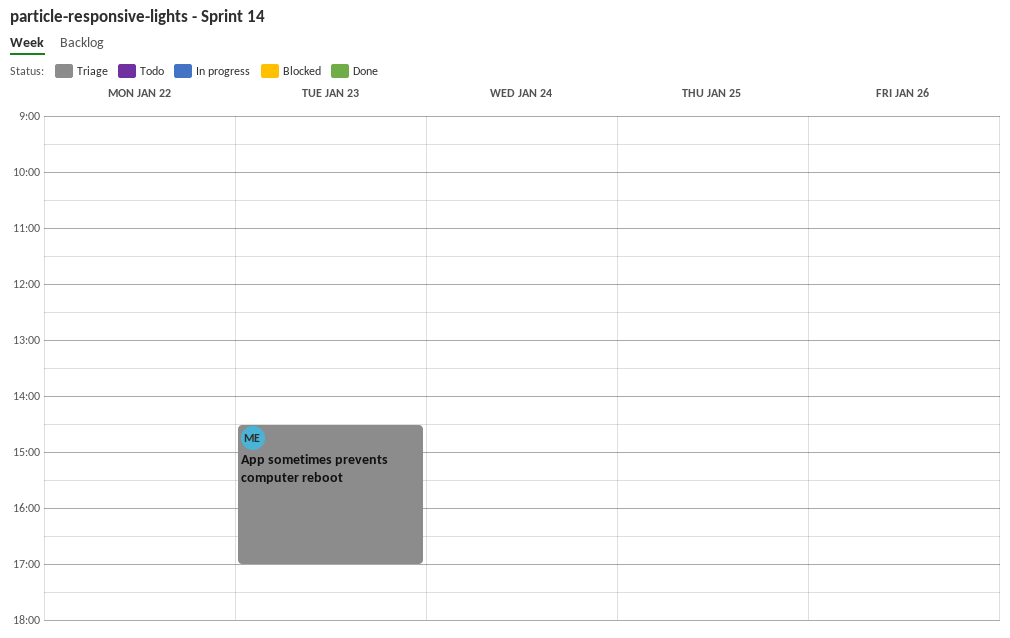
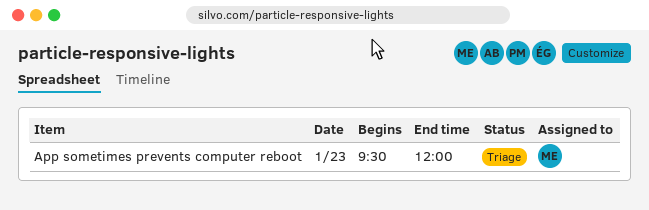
App sometimes prevents computer reboot, begins: 14:30 -> 09:30
App sometimes prevents computer reboot, ends: 17:00 -> 12:00

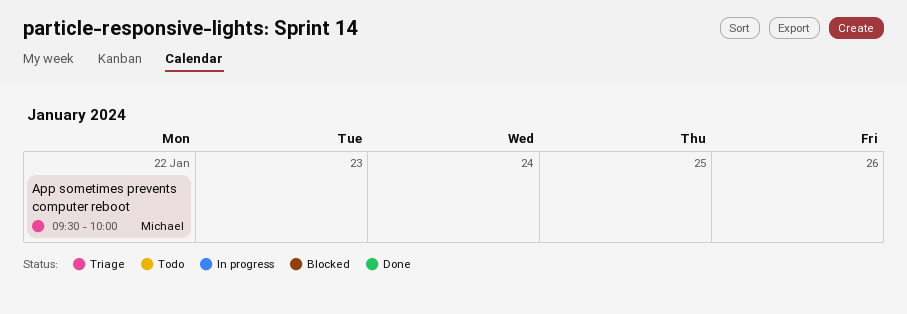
App sometimes prevents computer reboot, day: Jan 23 -> Jan 22
App sometimes prevents computer reboot, ends: 12:00 -> 10:00

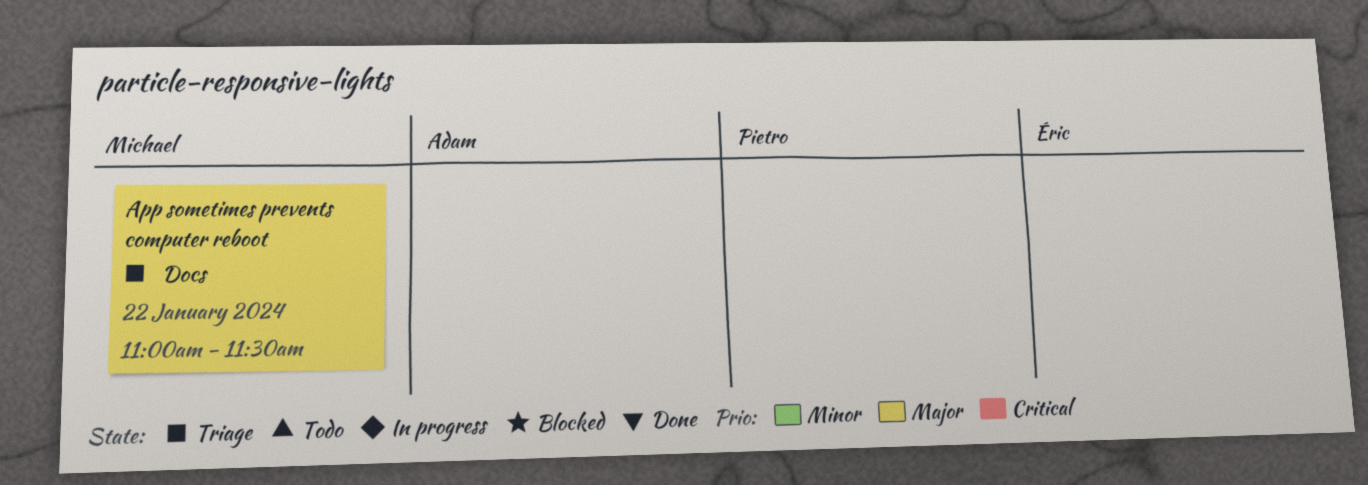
App sometimes prevents computer reboot, begins: 09:30 -> 11:00
App sometimes prevents computer reboot, ends: 10:00 -> 11:30

